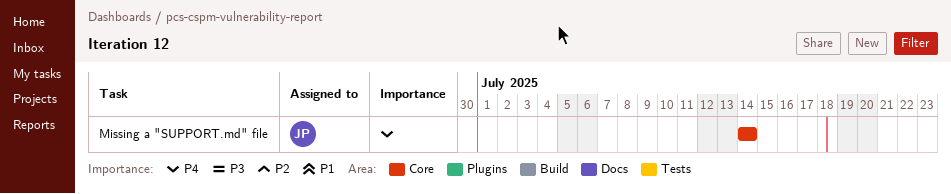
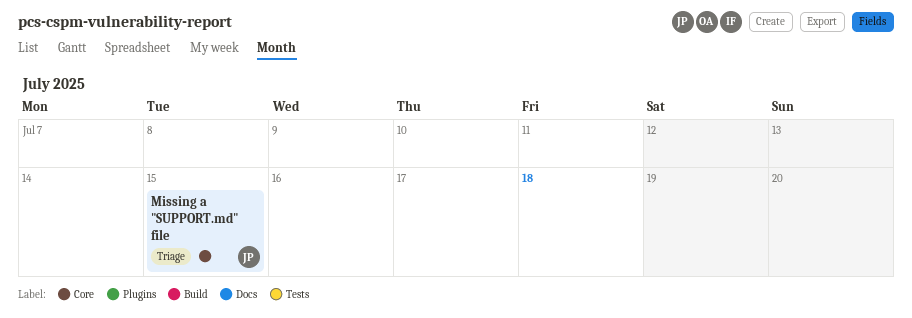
Missing a "SUPPORT.md" file, due: Jul 14 -> Jul 15

